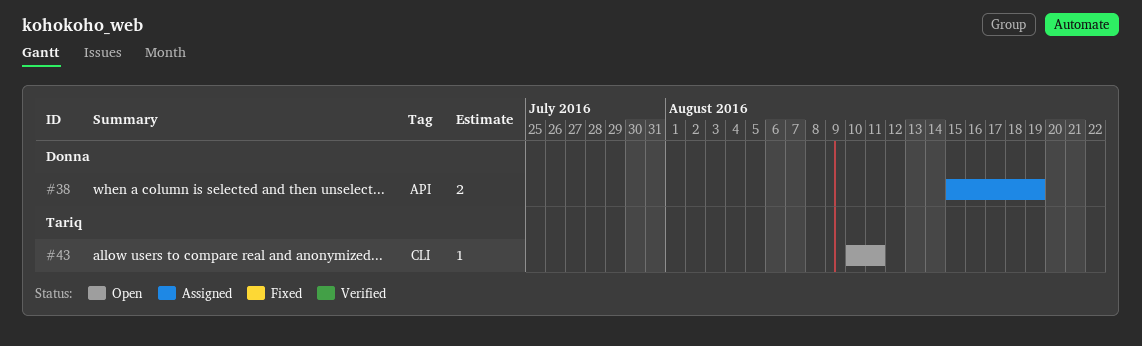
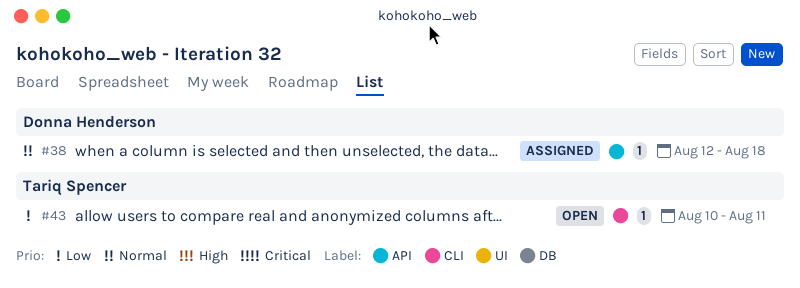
#38, estimate: 2 -> 1
#38, start: Aug 15 -> Aug 12
#38, due: Aug 19 -> Aug 18

